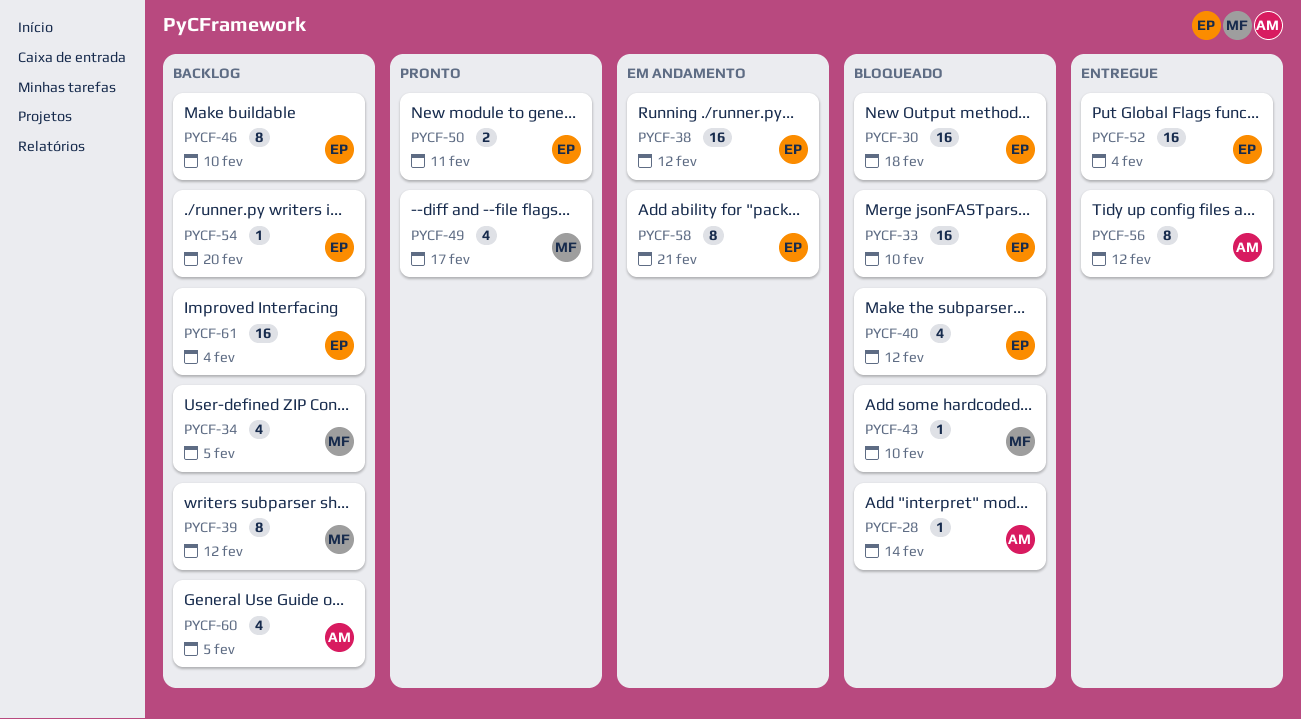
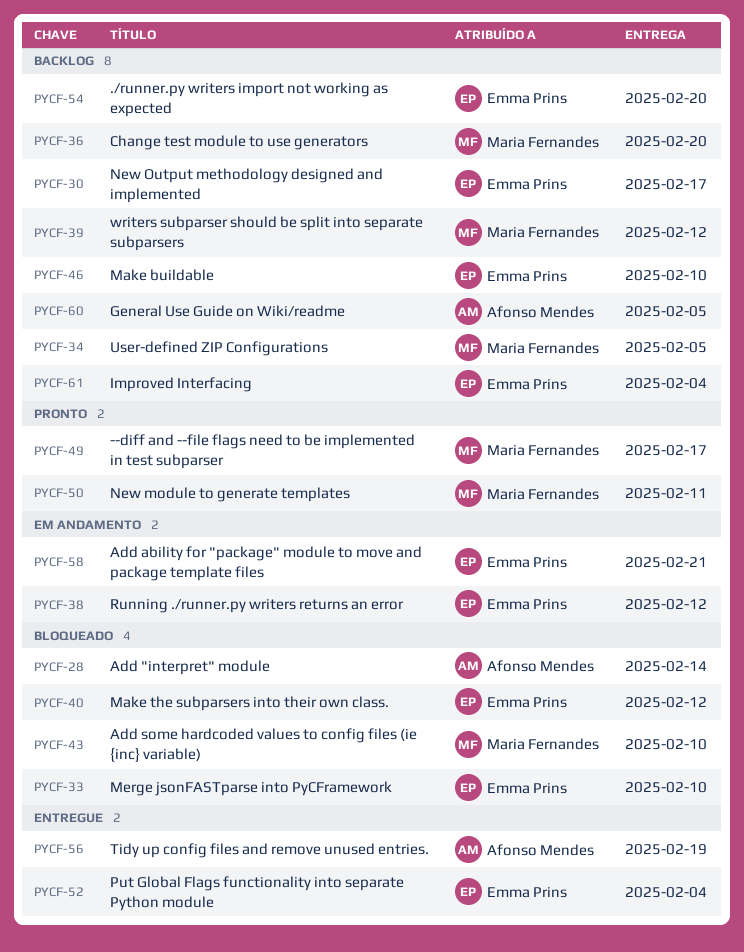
PYCF-30, status: Bloqueado -> Backlog
PYCF-30, due: Feb 18 -> Feb 17
PYCF-36: none -> present
PYCF-50, owner: Emma Prins -> Maria Fernandes
PYCF-56, due: Feb 12 -> Feb 19

